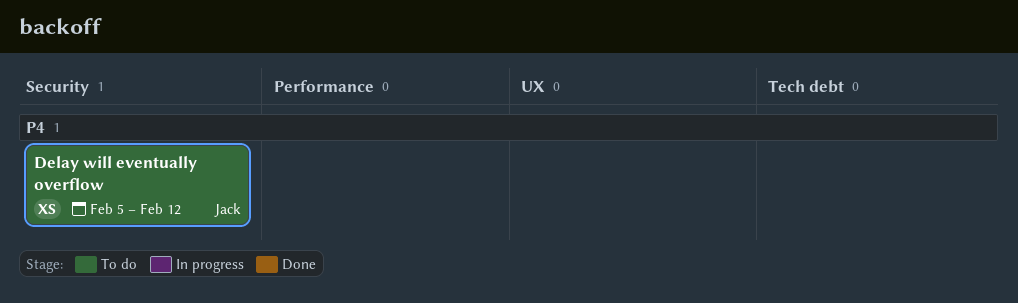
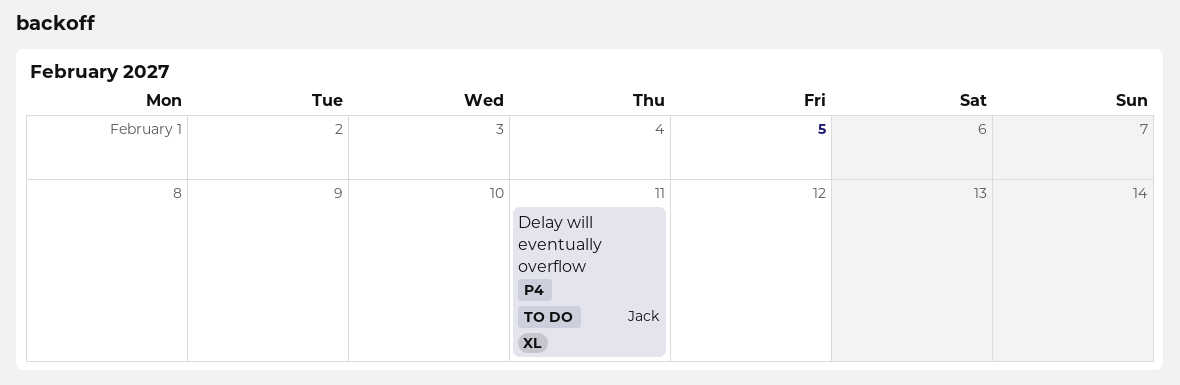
Delay will eventually overflow, estimate: XS -> XL
Delay will eventually overflow, due: Feb 12 -> Feb 11

